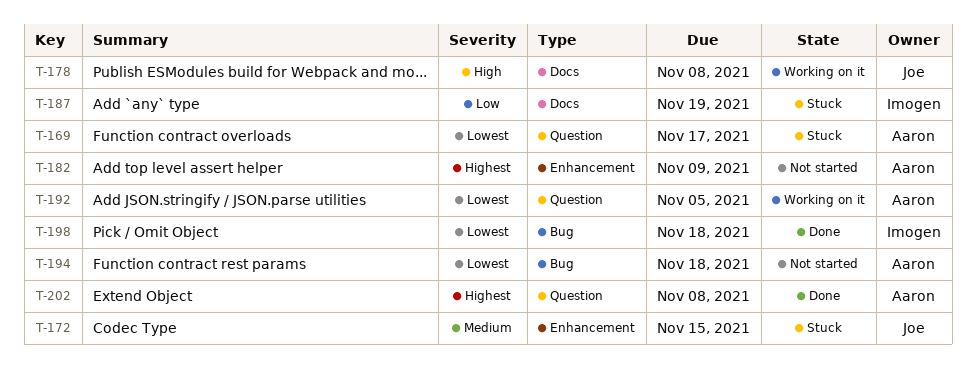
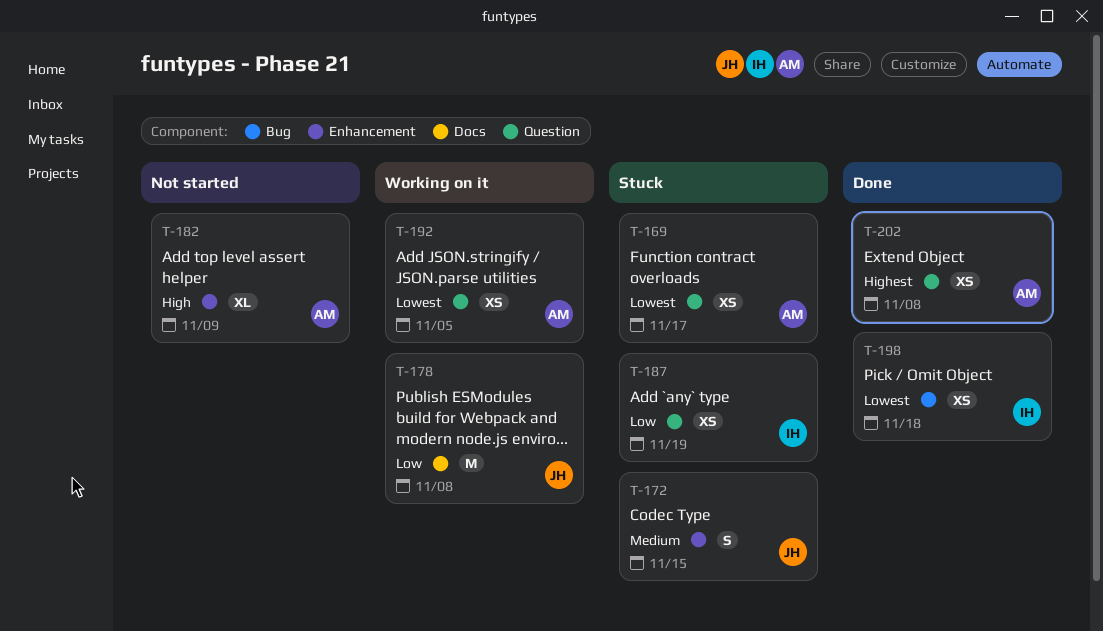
T-178, priority: High -> Low
T-182, priority: Highest -> High
T-187, label: Docs -> Question
T-194: present -> none

